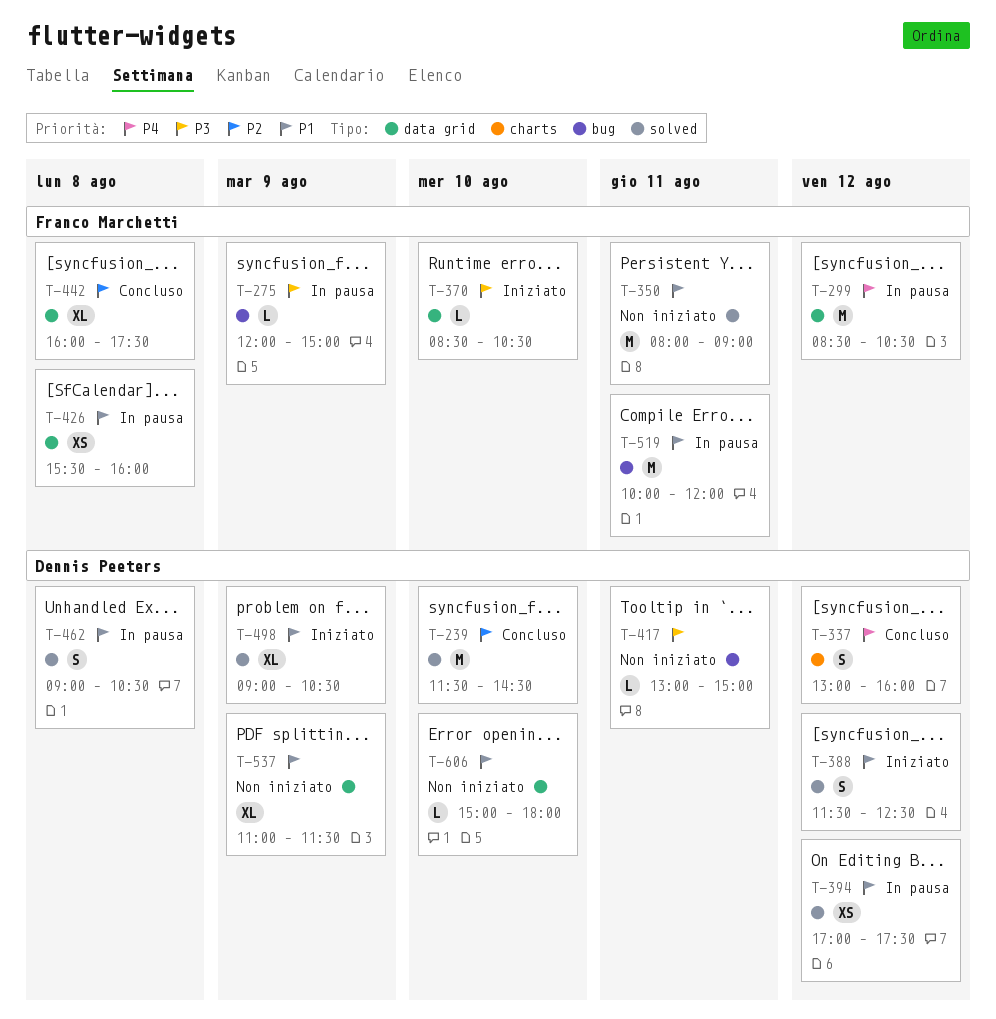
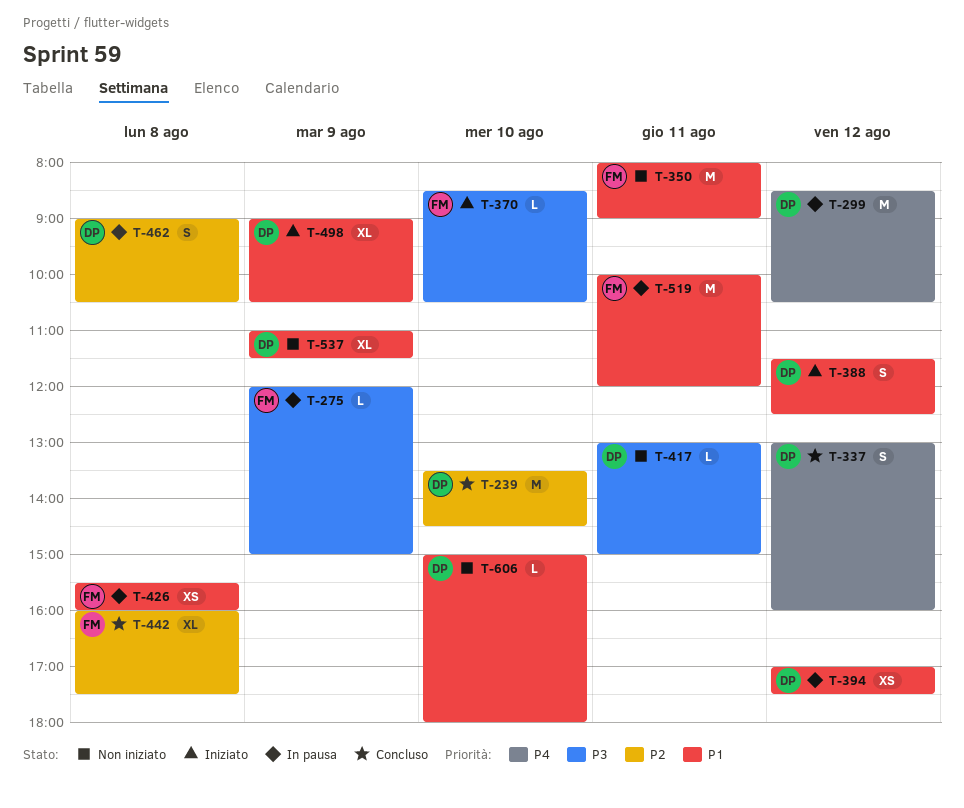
T-239, begins: 11:30 -> 13:30
T-299, owner: Franco Marchetti -> Dennis Peeters
T-462, priority: P1 -> P2

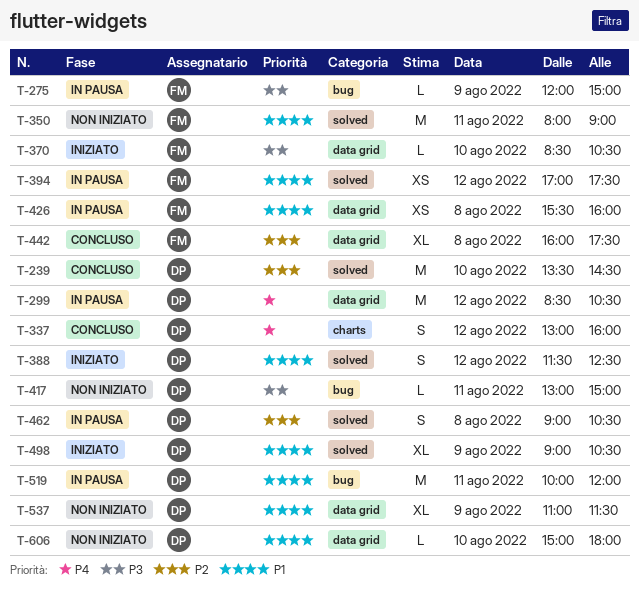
T-394, owner: DP -> FM
T-519, owner: FM -> DP

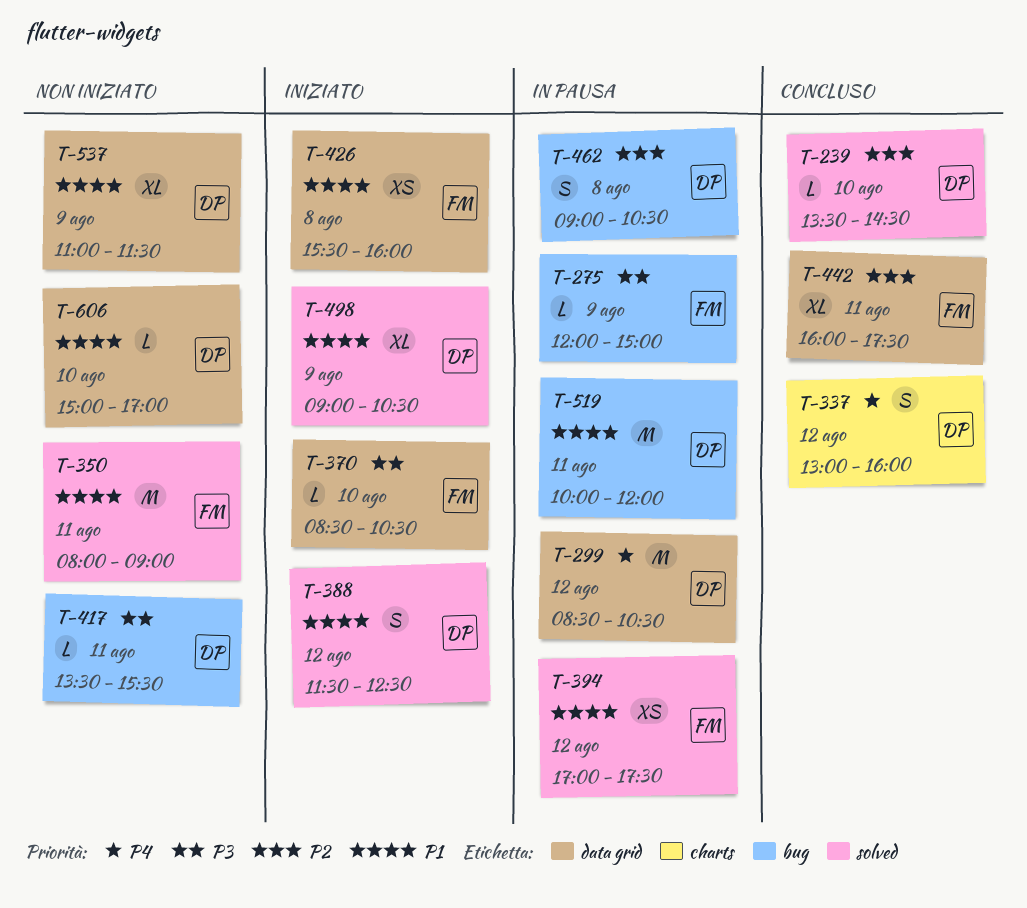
T-239, estimate: M -> L
T-417, begins: 13:00 -> 13:30
T-417, ends: 15:00 -> 15:30
T-426, status: In pausa -> Iniziato
T-442, day: Aug 8 -> Aug 11
T-462, label: solved -> bug
T-606, ends: 18:00 -> 17:00

